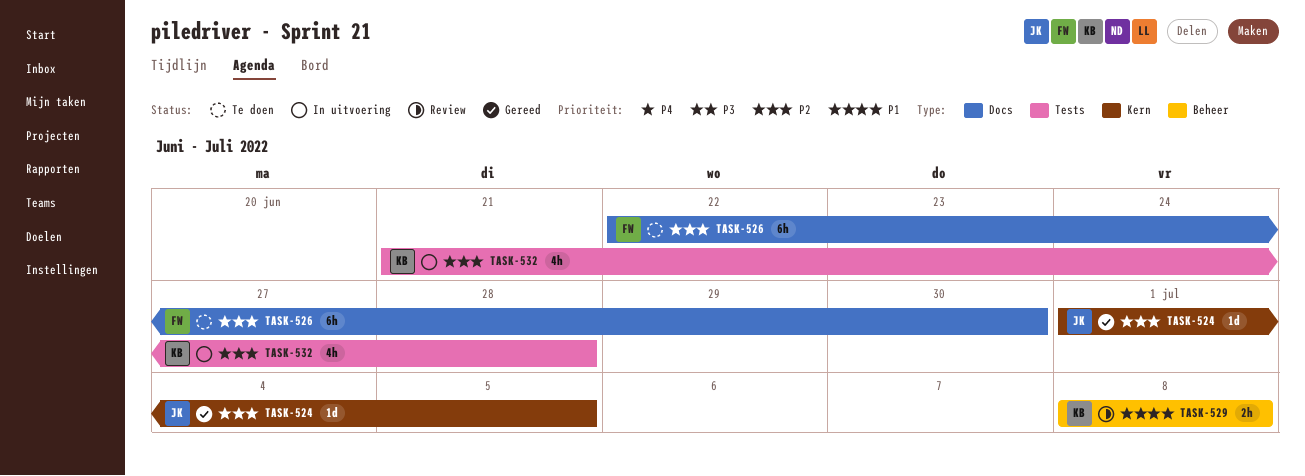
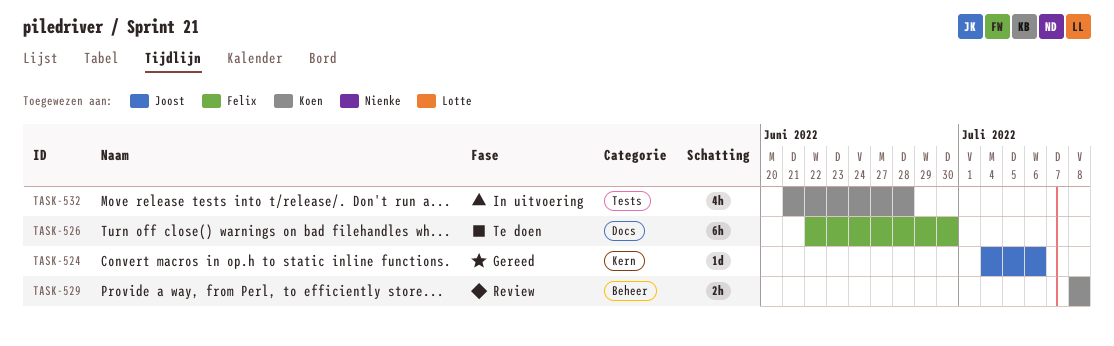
TASK-524, start: Jul 1 -> Jul 4
TASK-524, due: Jul 5 -> Jul 6

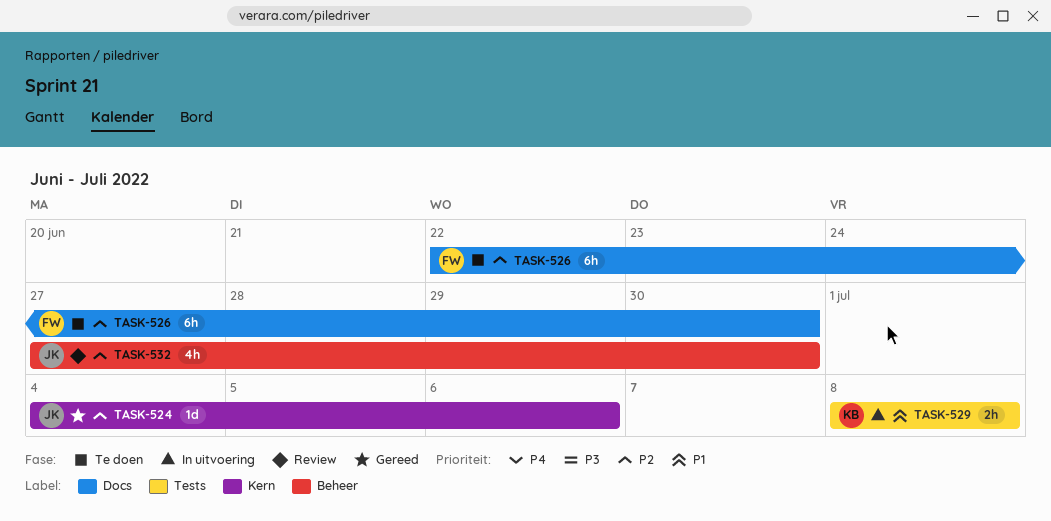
TASK-529, status: Review -> In uitvoering
TASK-529, label: Beheer -> Tests
TASK-532, status: In uitvoering -> Review
TASK-532, owner: Koen -> Joost
TASK-532, label: Tests -> Beheer
TASK-532, start: Jun 21 -> Jun 27
TASK-532, due: Jun 28 -> Jun 30

